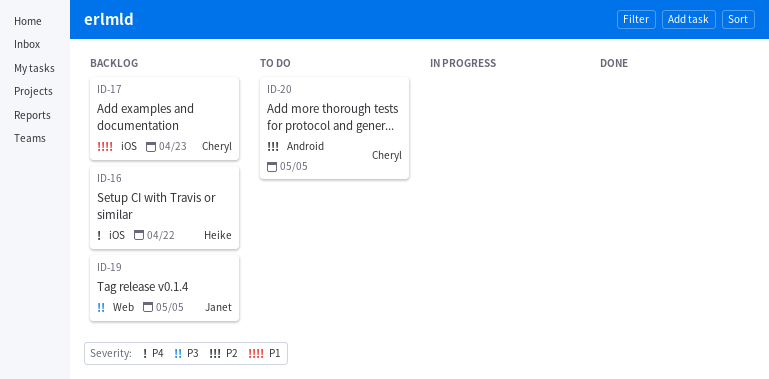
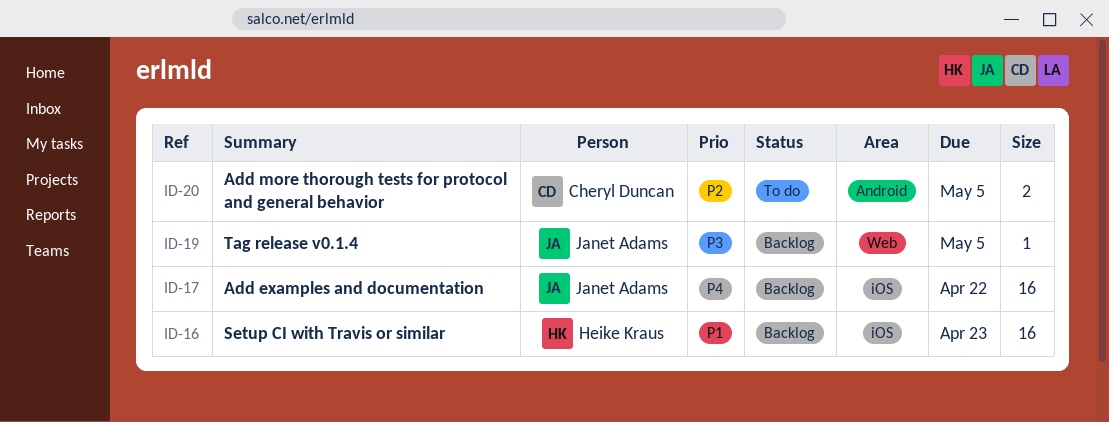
ID-16, priority: P4 -> P1
ID-16, due: Apr 22 -> Apr 23
ID-17, owner: Cheryl Duncan -> Janet Adams
ID-17, priority: P1 -> P4
ID-17, due: Apr 23 -> Apr 22

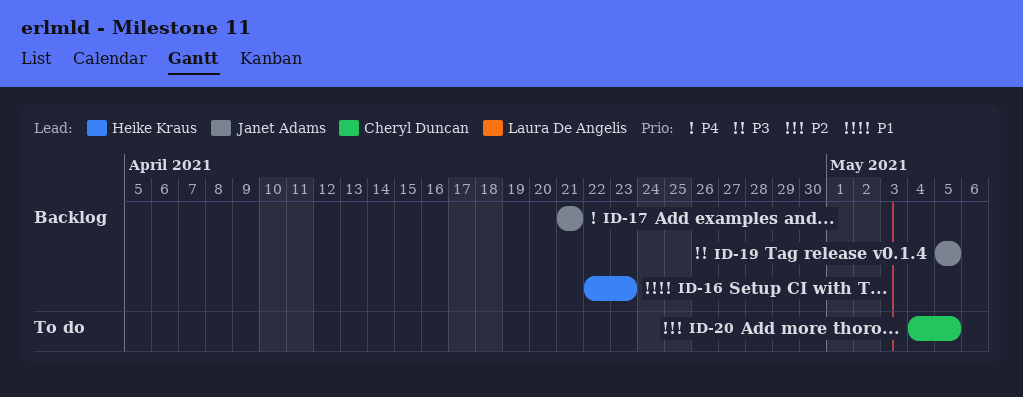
ID-17, due: Apr 22 -> Apr 21

